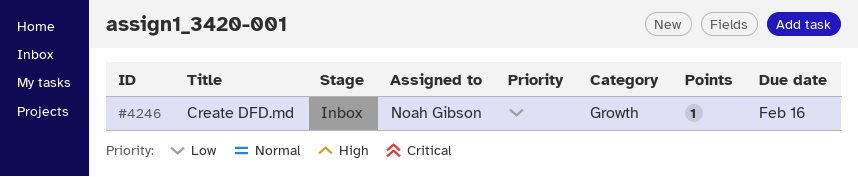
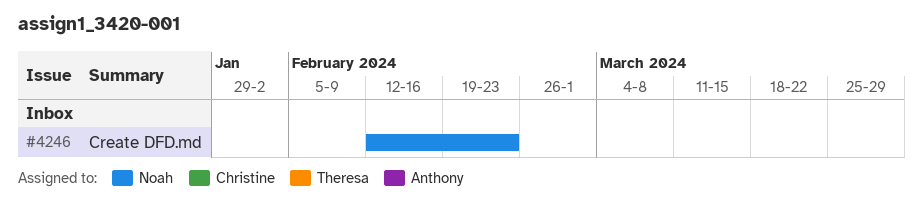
#4246, due: Feb 16 -> Feb 23

